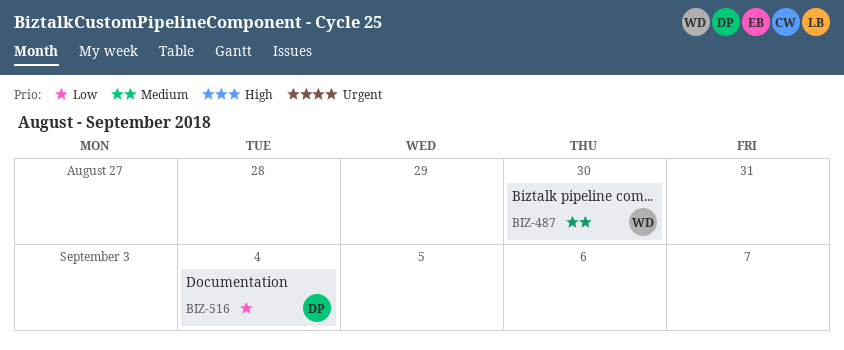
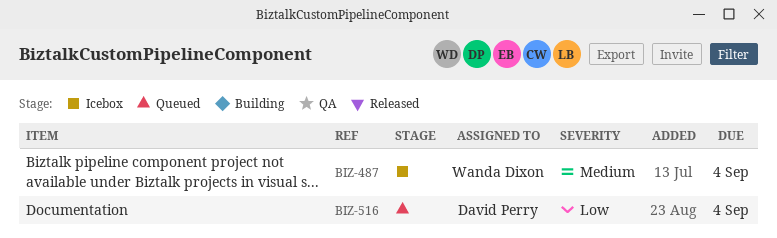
BIZ-487, due: Aug 30 -> Sep 4

